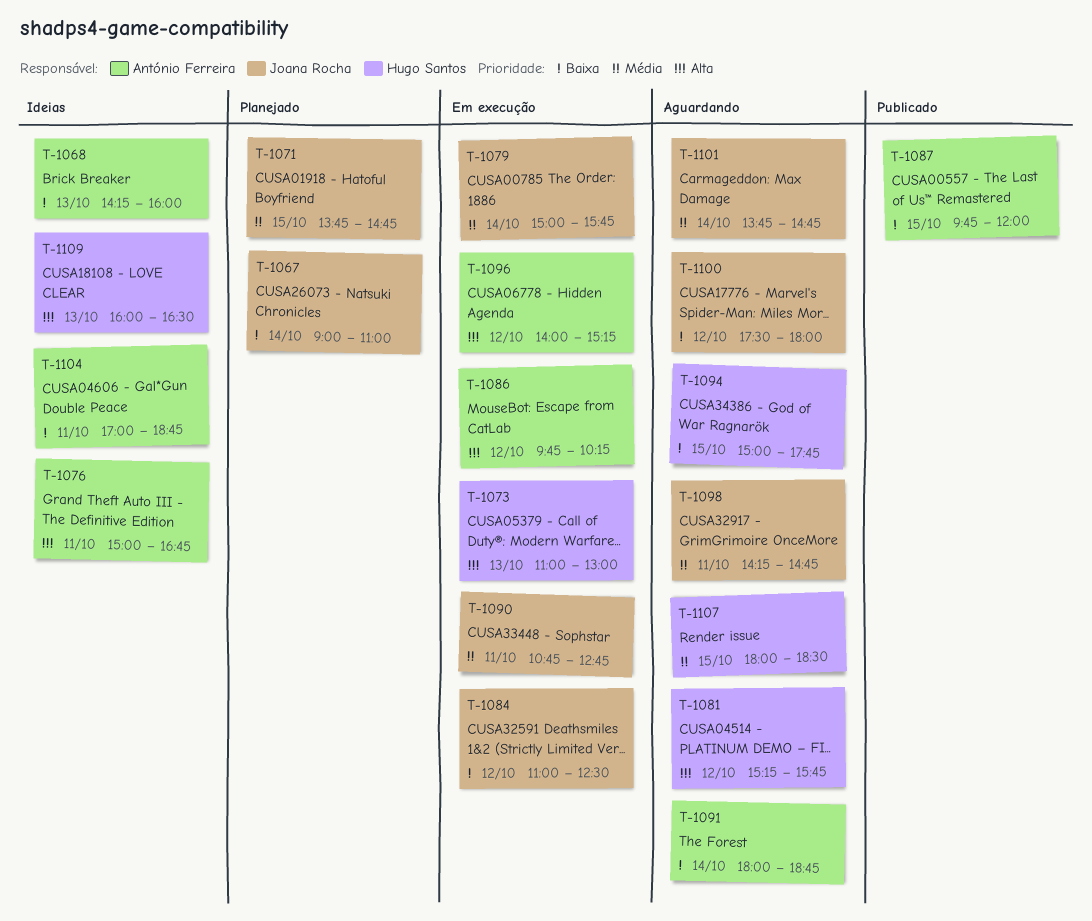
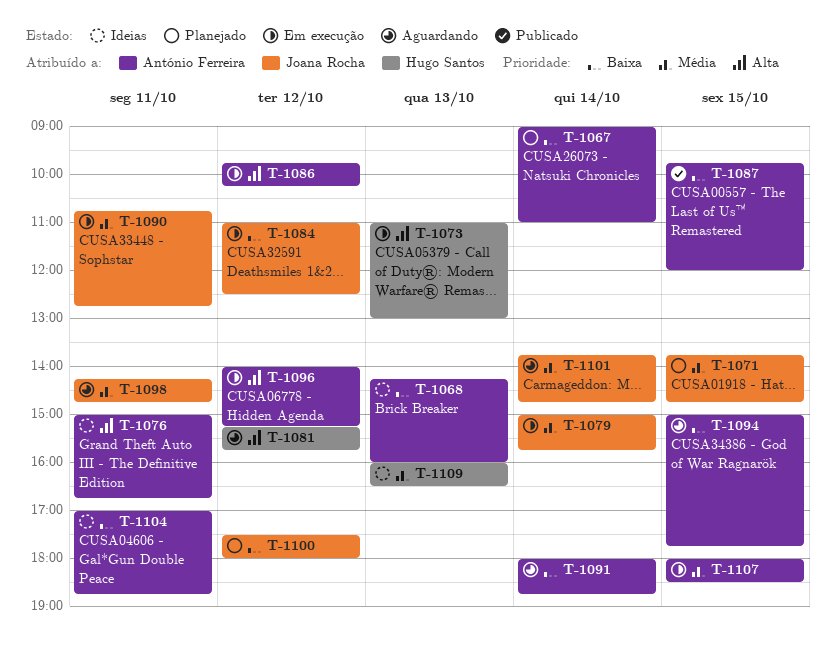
T-1067, owner: Joana Rocha -> António Ferreira
T-1094, owner: Hugo Santos -> António Ferreira
T-1100, status: Aguardando -> Planejado
T-1107, status: Aguardando -> Em execução
T-1107, owner: Hugo Santos -> António Ferreira
T-1109, priority: Alta -> Média

